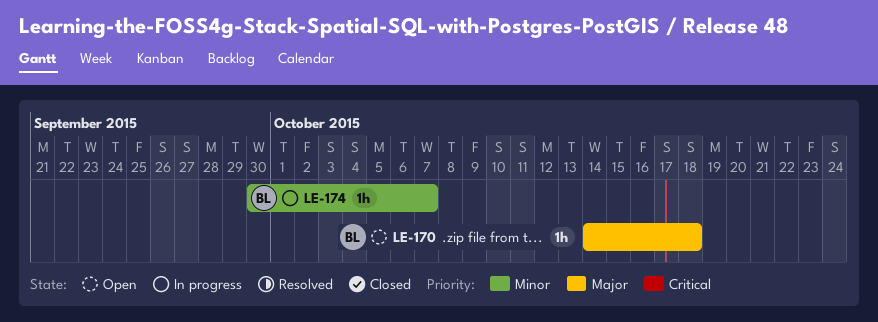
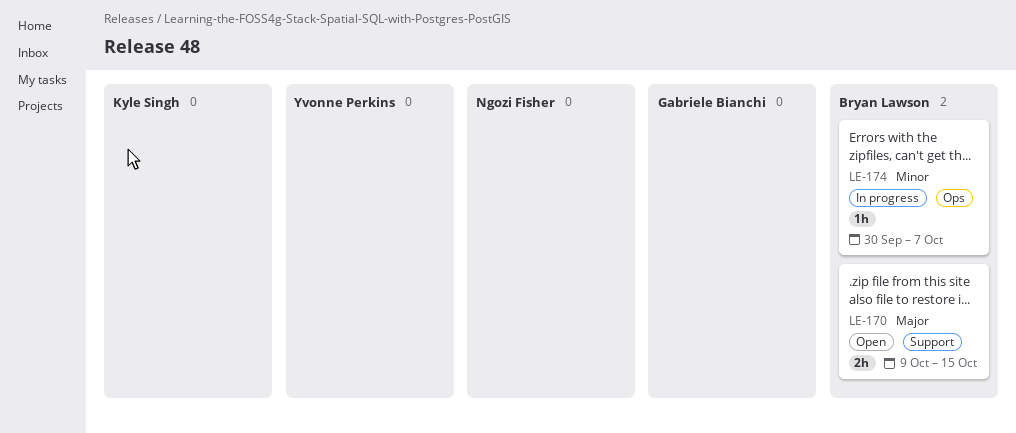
LE-170, estimate: 1h -> 2h
LE-170, start: Oct 14 -> Oct 9
LE-170, due: Oct 18 -> Oct 15

